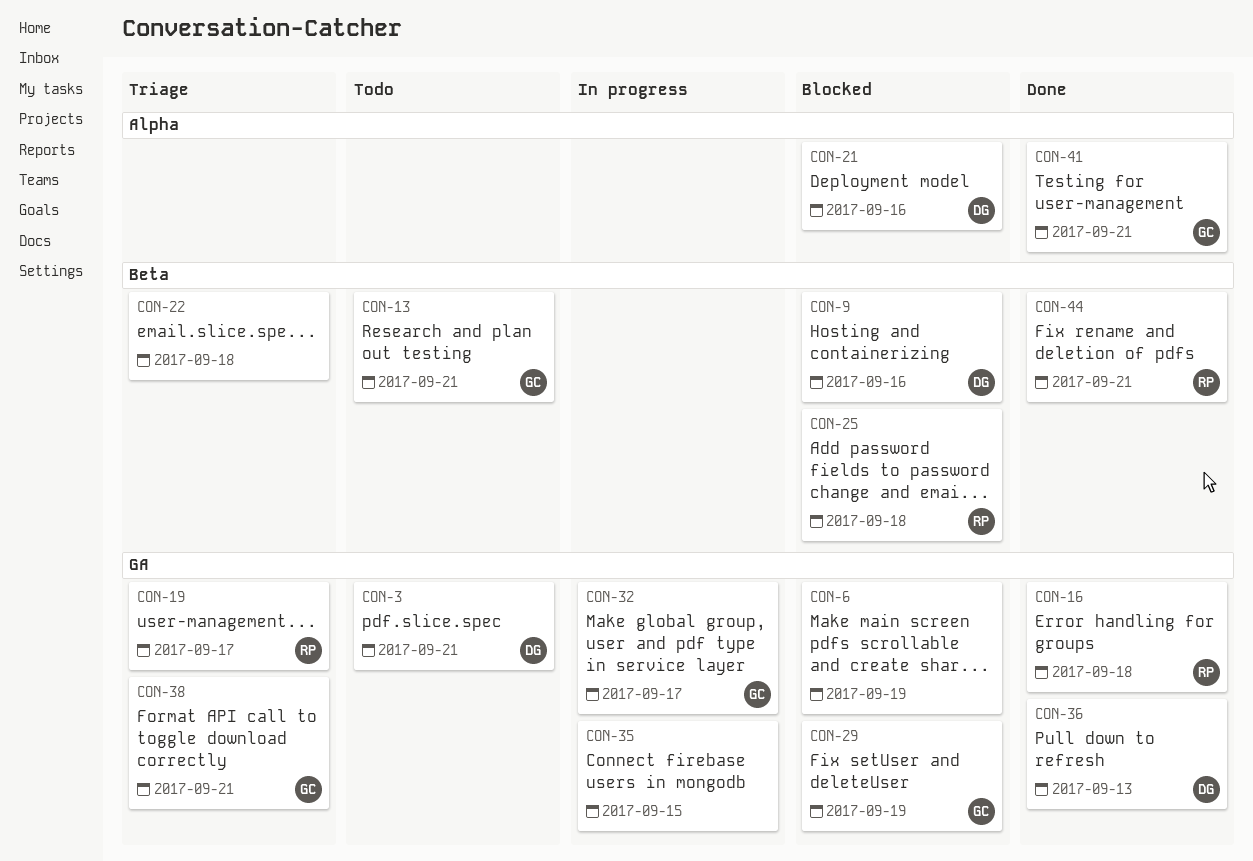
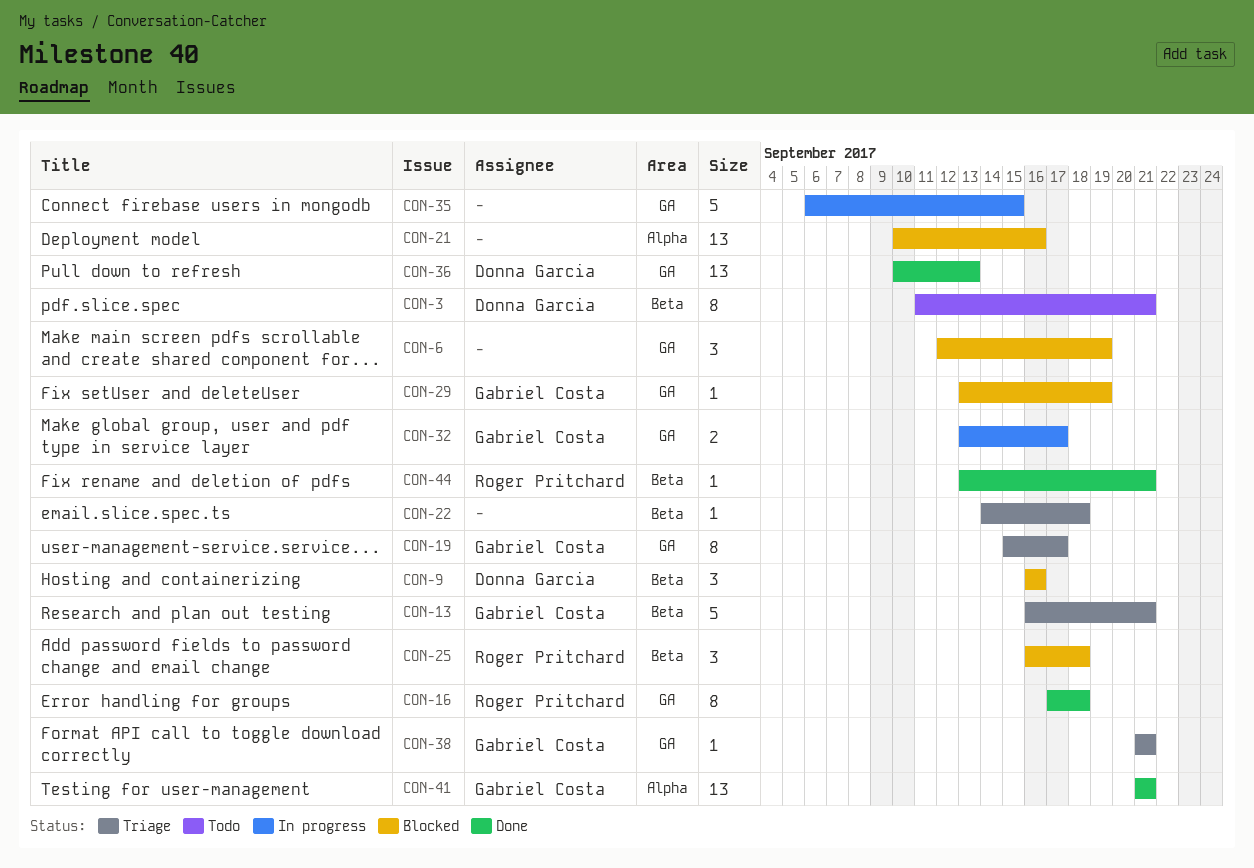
CON-3, label: GA -> Beta
CON-13, status: Todo -> Triage
CON-19, owner: Roger Pritchard -> Gabriel Costa
CON-21, owner: Donna Garcia -> none

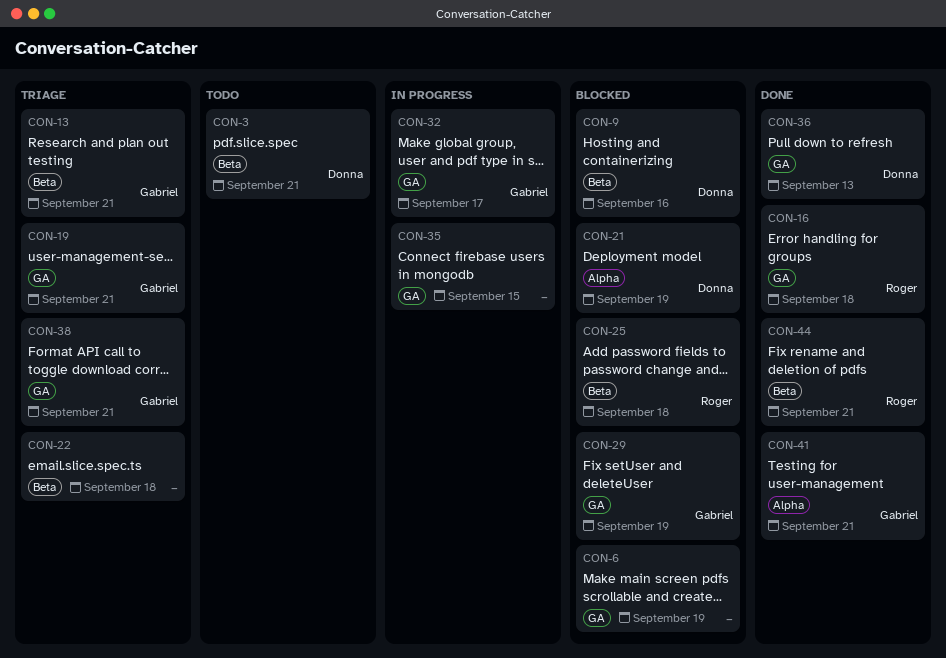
CON-19, due: Sep 17 -> Sep 21
CON-21, owner: none -> Donna Garcia
CON-21, due: Sep 16 -> Sep 19

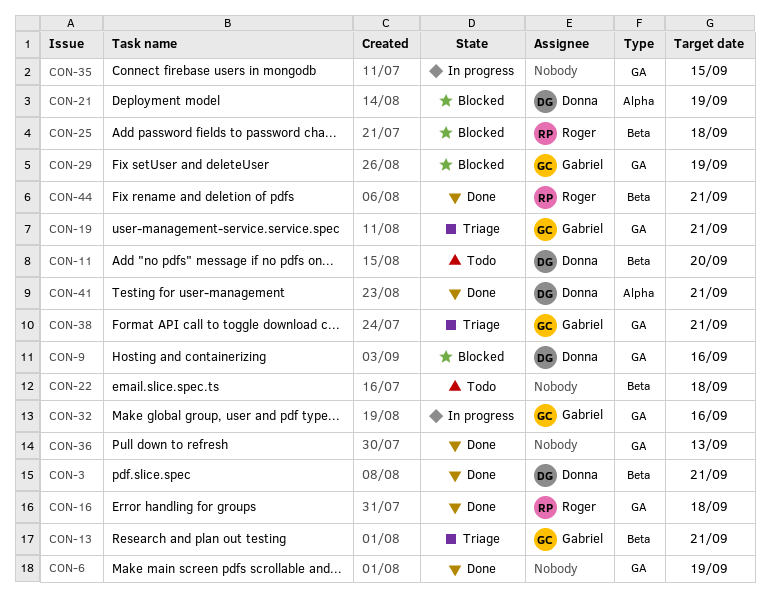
CON-3, status: Todo -> Done
CON-6, status: Blocked -> Done
CON-9, label: Beta -> GA
CON-11: none -> present
CON-22, status: Triage -> Todo
CON-32, due: Sep 17 -> Sep 16
CON-36, owner: Donna -> none
CON-41, owner: Gabriel -> Donna

